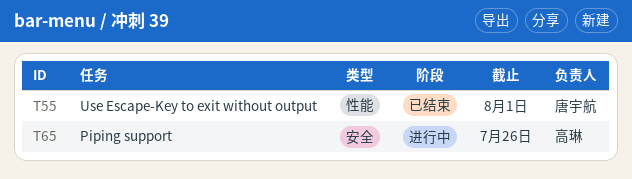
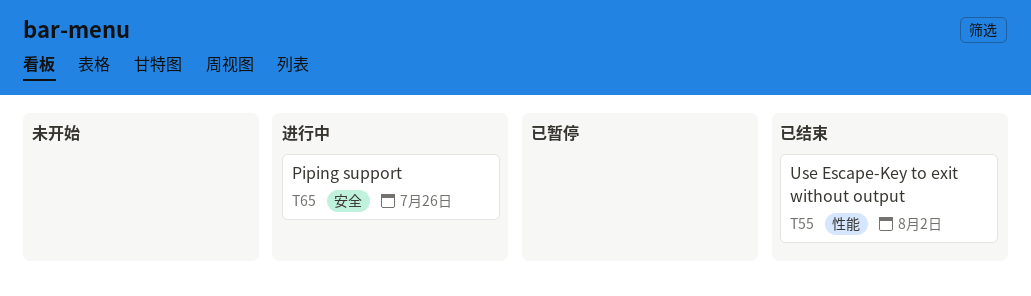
T55, due: Aug 1 -> Aug 2

